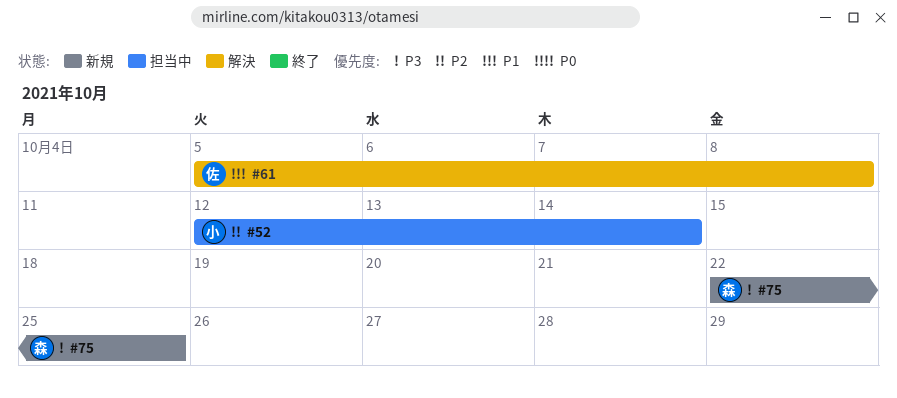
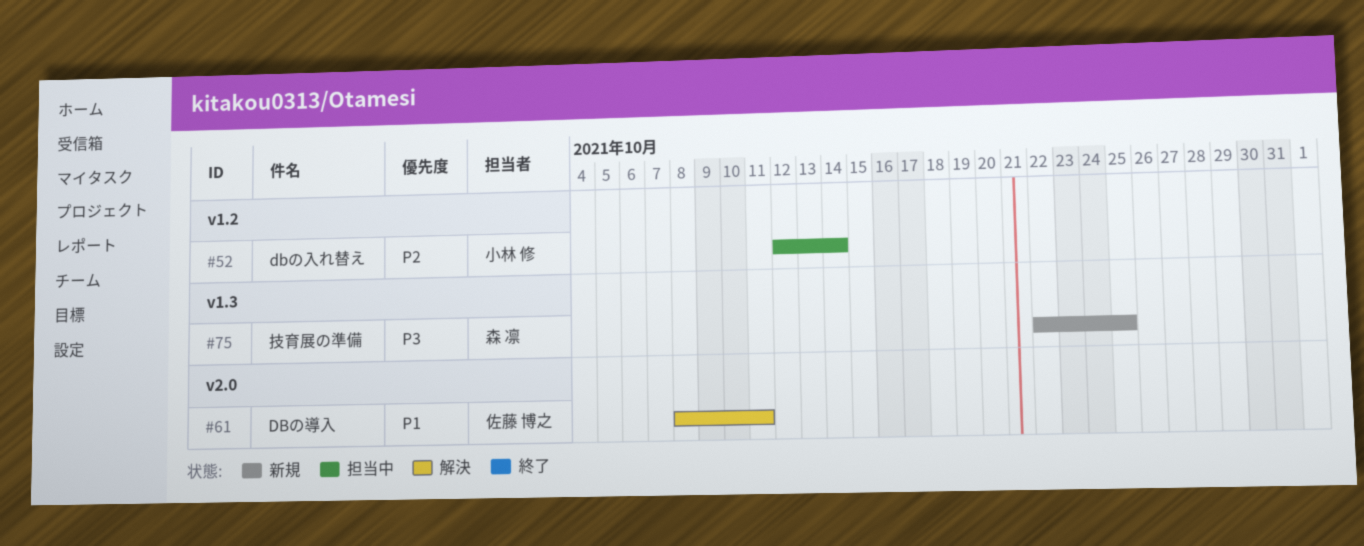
#61, start: Oct 5 -> Oct 8
#61, due: Oct 8 -> Oct 11

